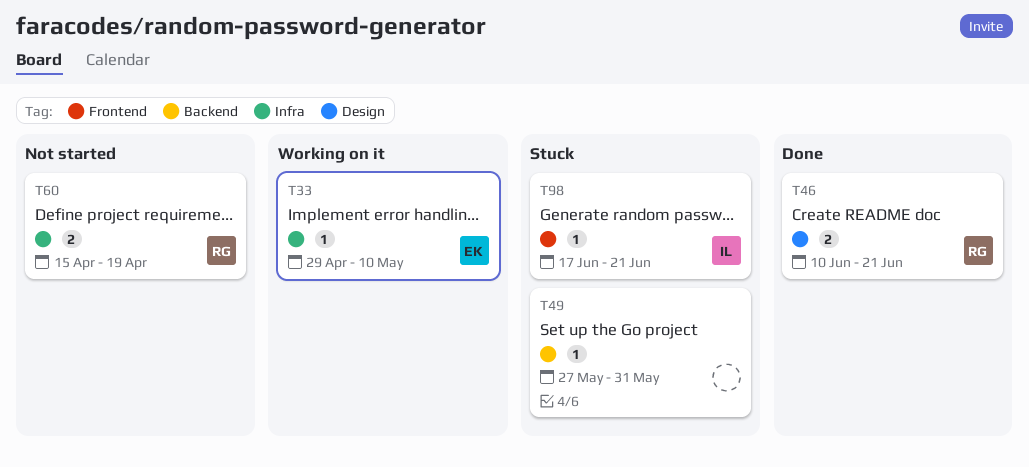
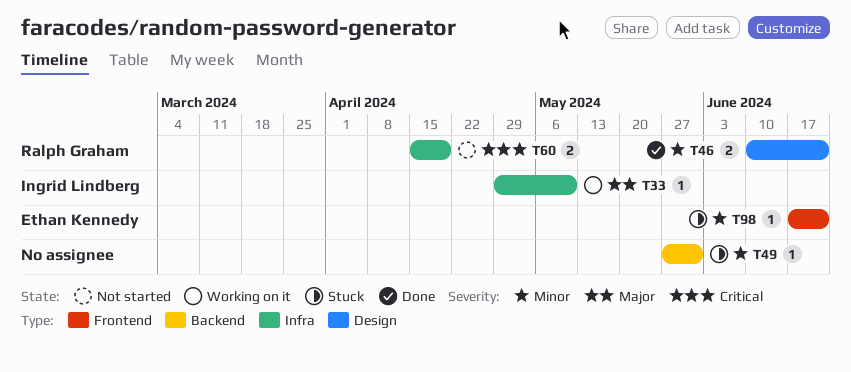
T33, owner: Ethan Kennedy -> Ingrid Lindberg
T98, owner: Ingrid Lindberg -> Ethan Kennedy

